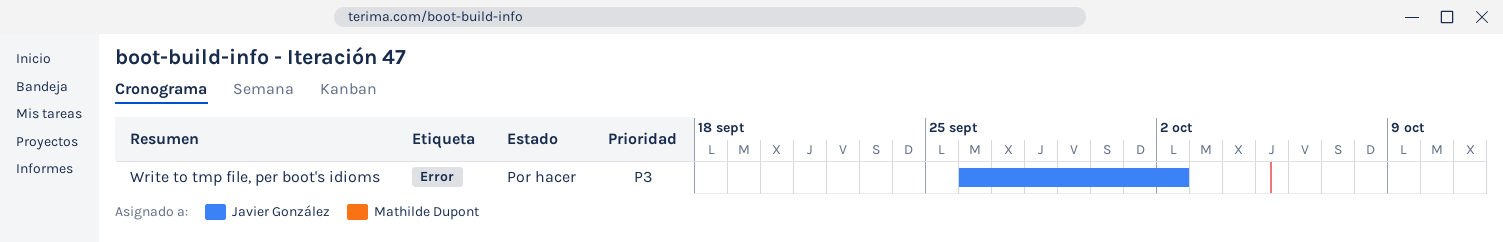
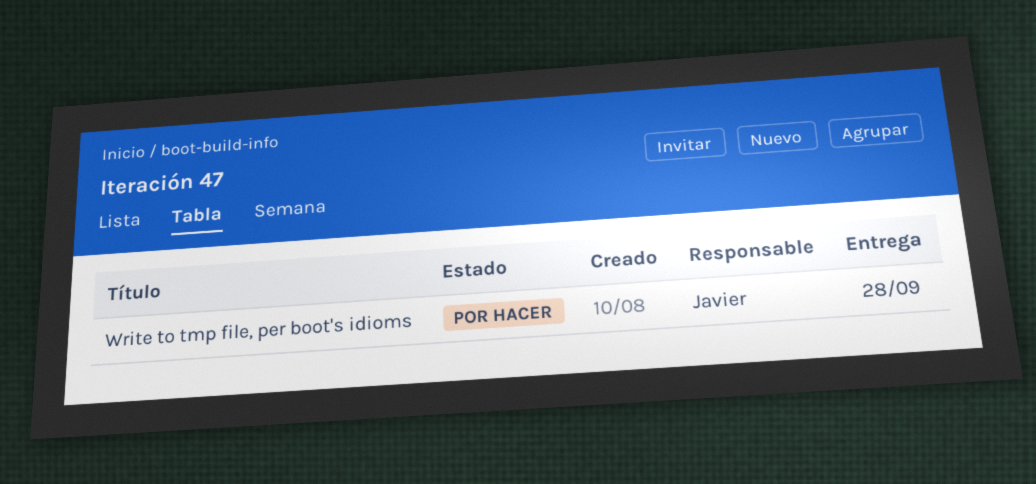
Write to tmp file, per boot's idioms, due: Oct 2 -> Sep 28

